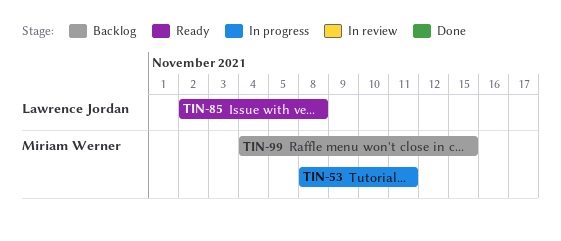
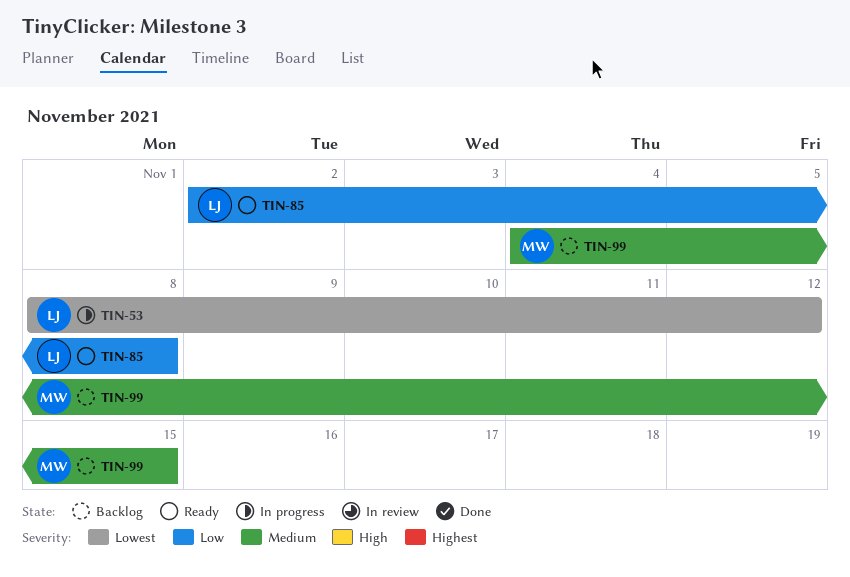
TIN-53, owner: Miriam Werner -> Lawrence Jordan
TIN-53, due: Nov 11 -> Nov 12

